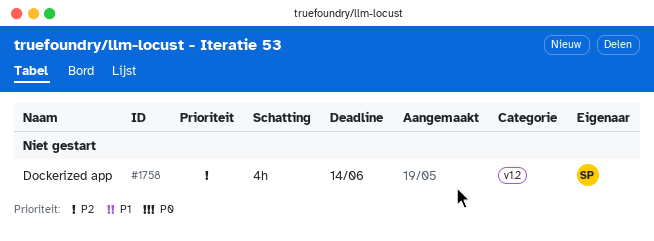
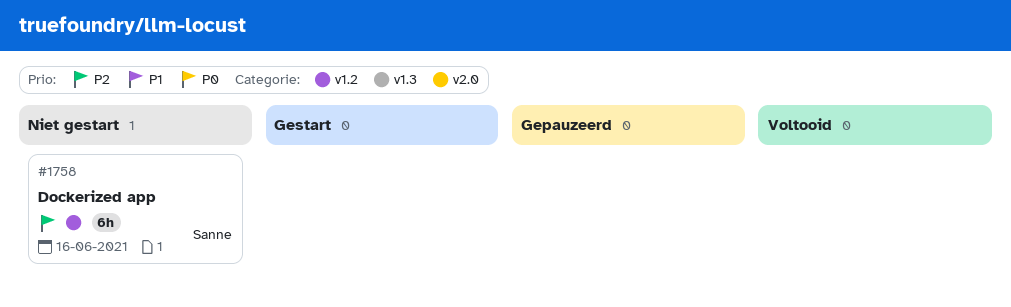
#1758, estimate: 4h -> 6h
#1758, due: Jun 14 -> Jun 16

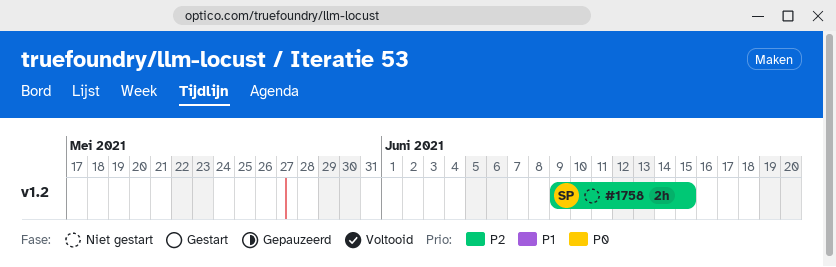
#1758, estimate: 6h -> 2h
#1758, due: Jun 16 -> Jun 15

